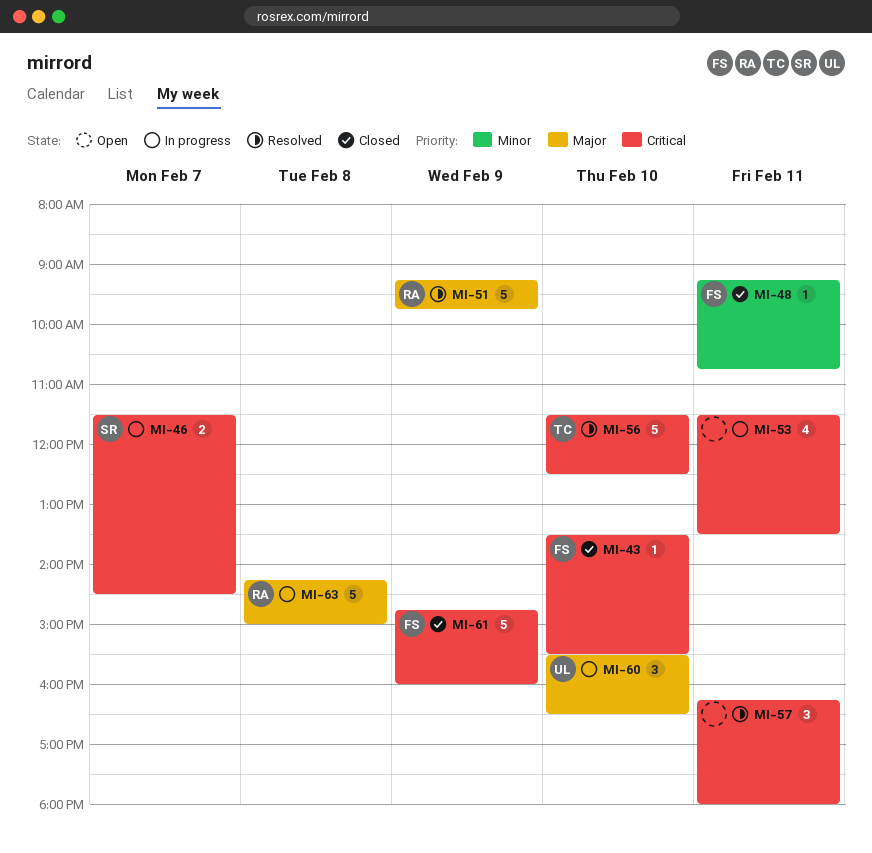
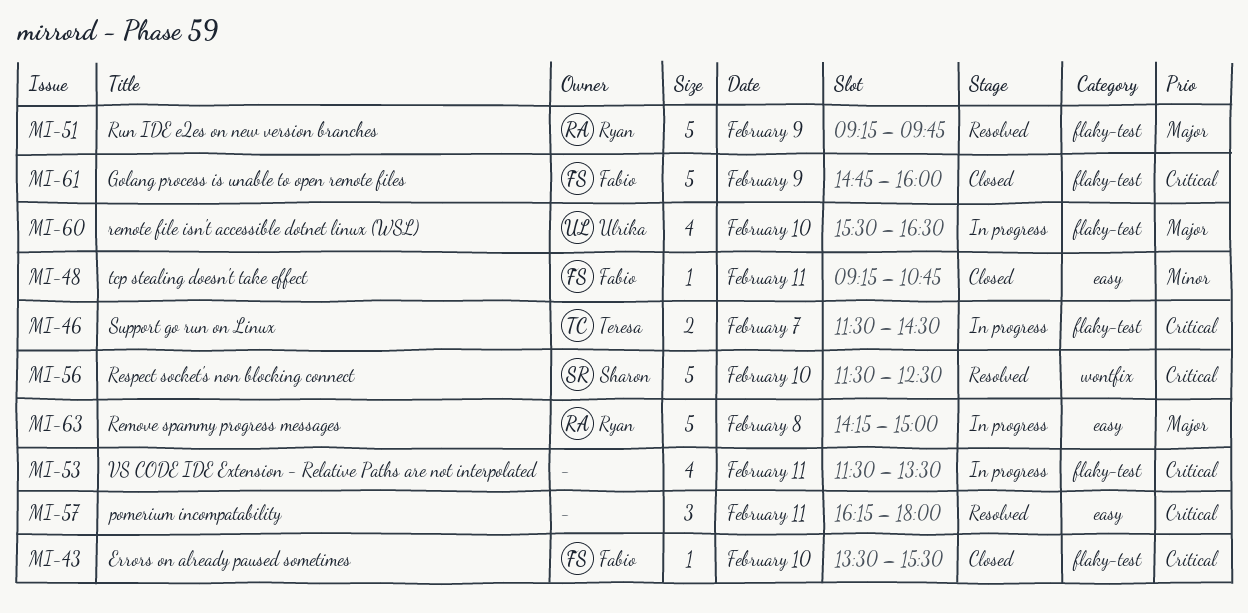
MI-46, owner: Sharon -> Teresa
MI-56, owner: Teresa -> Sharon
MI-60, estimate: 3 -> 4

